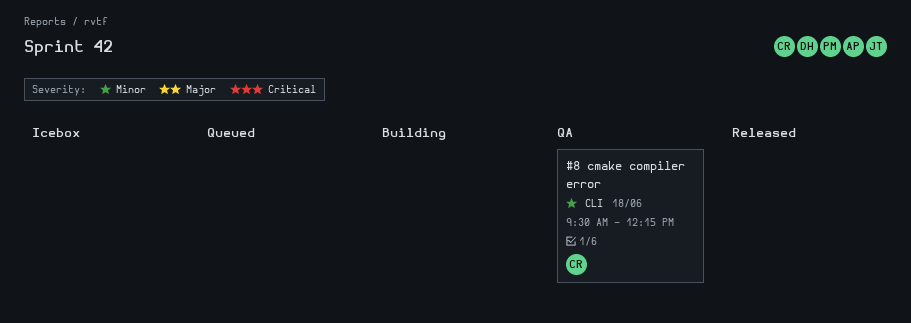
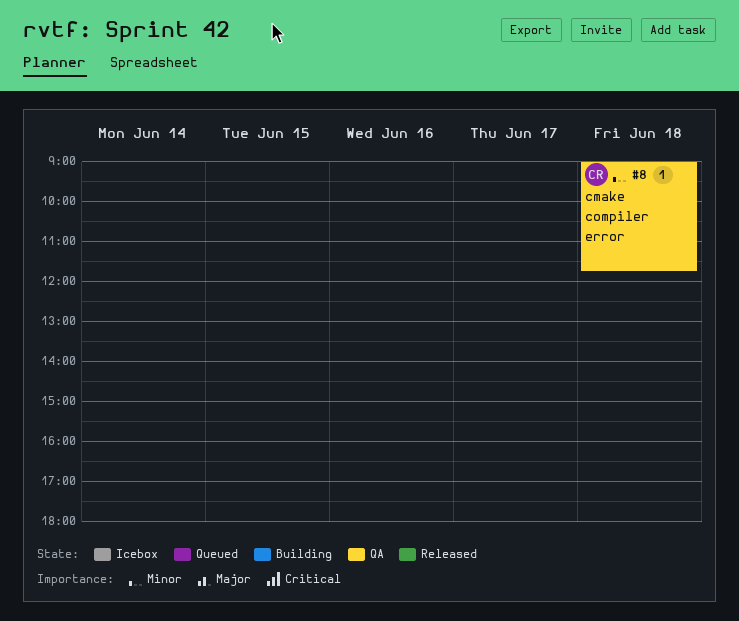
#8, begins: 09:30 -> 09:00
#8, ends: 12:15 -> 11:45

